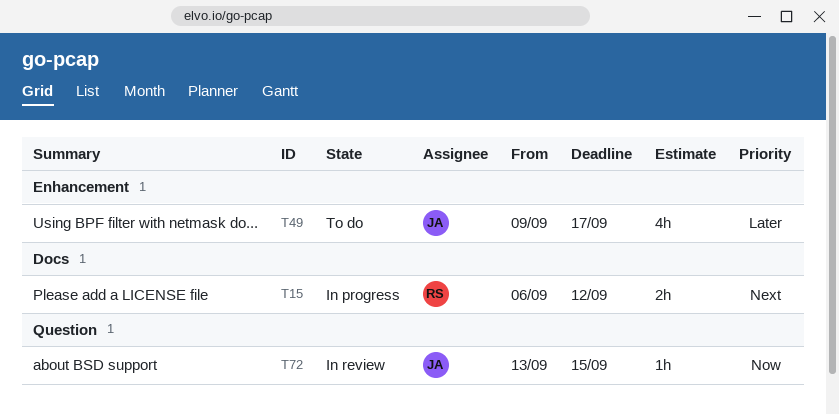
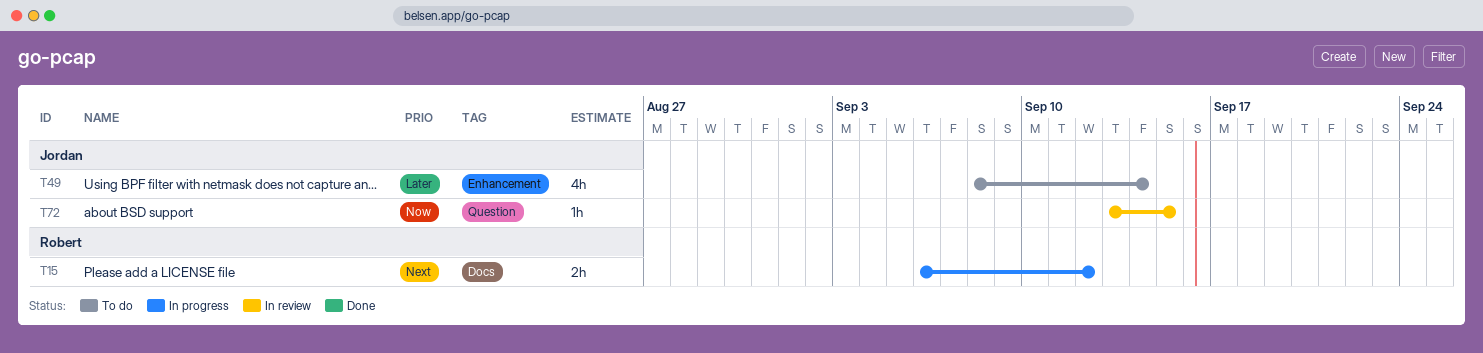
T49, start: Sep 9 -> Sep 8
T49, due: Sep 17 -> Sep 14

